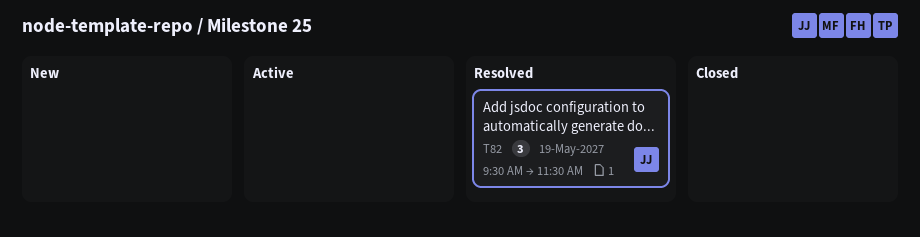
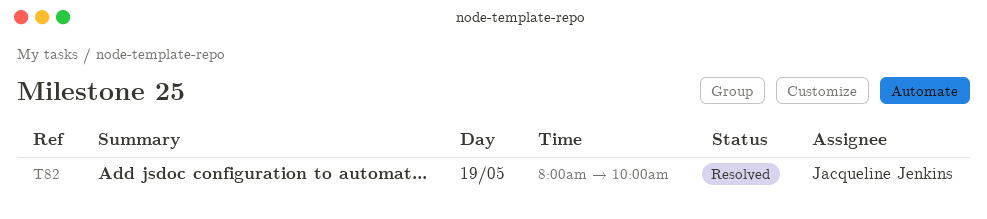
T82, begins: 09:30 -> 08:00
T82, ends: 11:30 -> 10:00

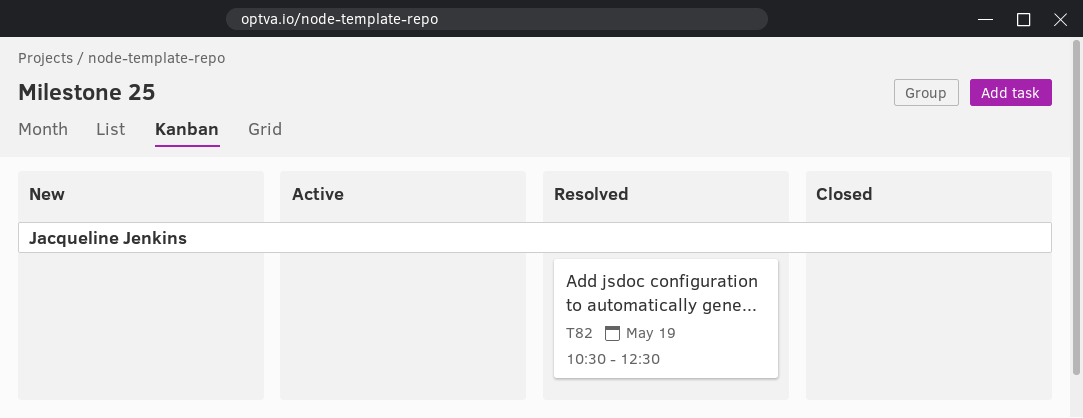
T82, begins: 08:00 -> 10:30
T82, ends: 10:00 -> 12:30

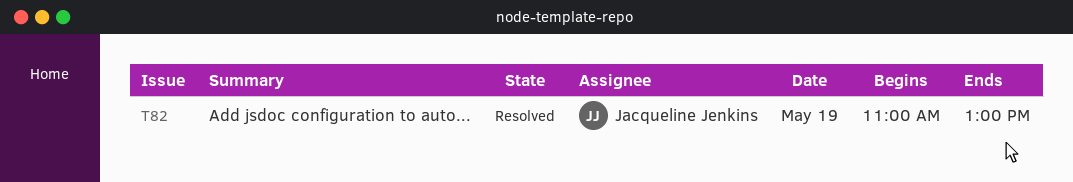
T82, begins: 10:30 -> 11:00
T82, ends: 12:30 -> 13:00

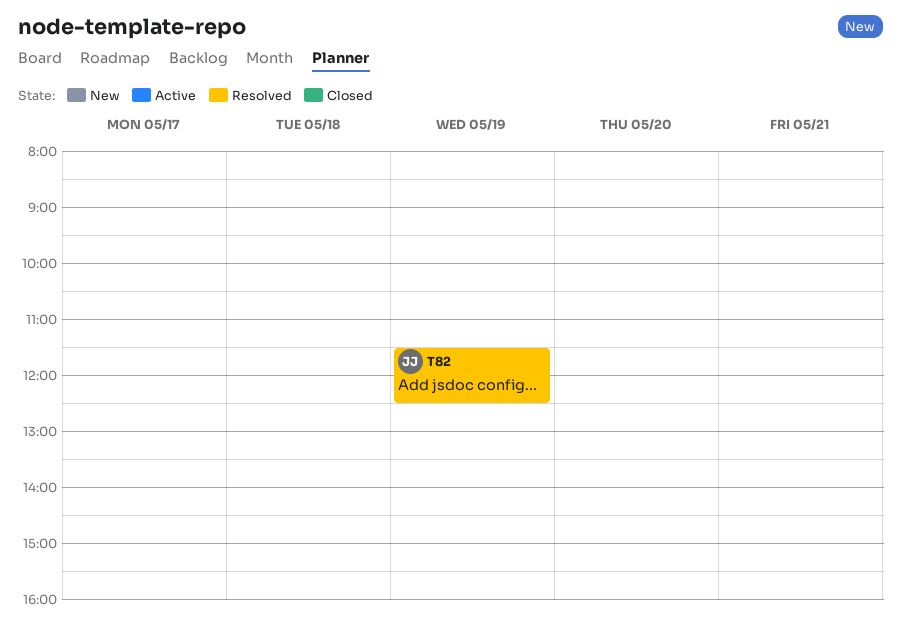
T82, begins: 11:00 -> 11:30
T82, ends: 13:00 -> 12:30

